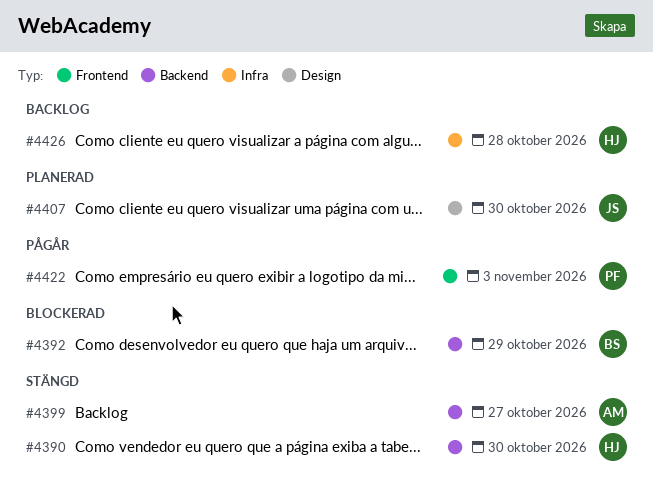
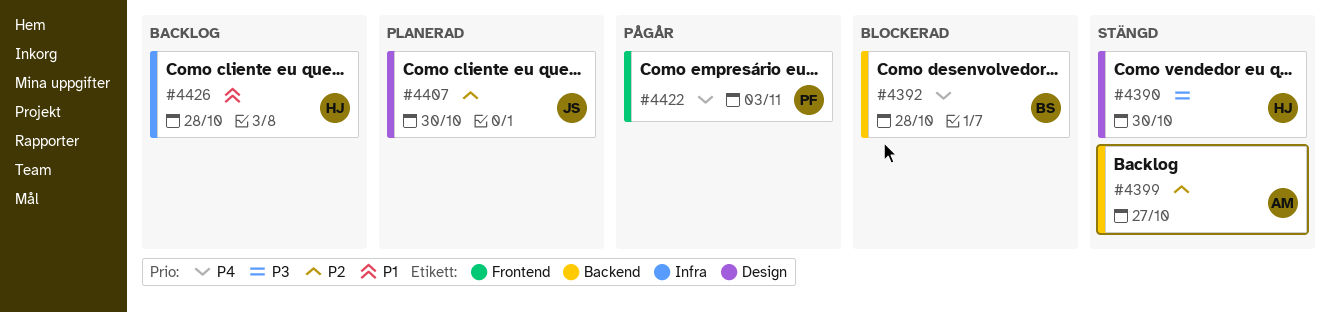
#4390, label: Backend -> Design
#4392, due: Oct 29 -> Oct 28

